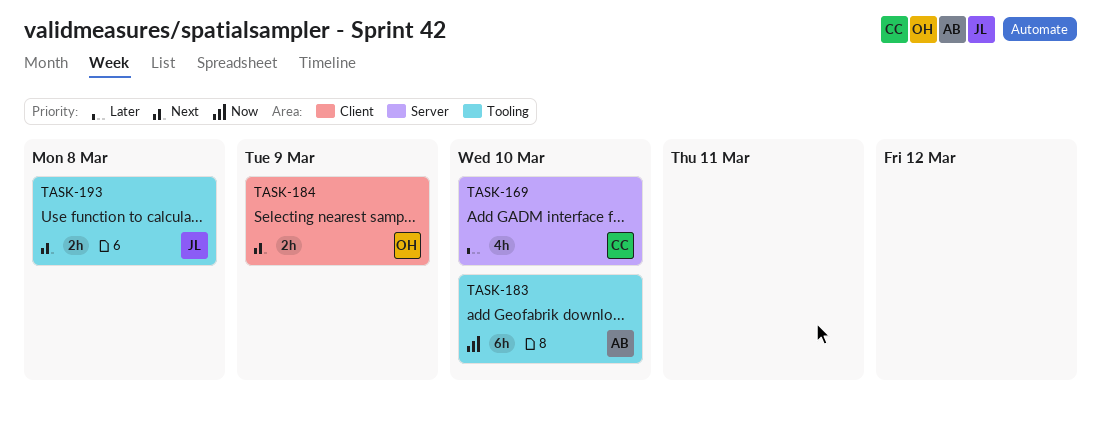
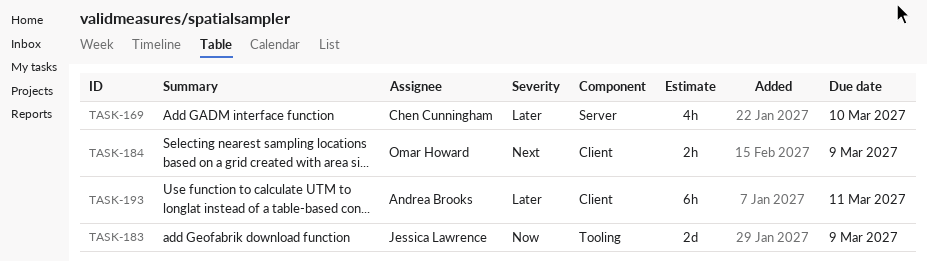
TASK-183, owner: Andrea Brooks -> Jessica Lawrence
TASK-183, estimate: 6h -> 2d
TASK-183, due: Mar 10 -> Mar 9
TASK-193, owner: Jessica Lawrence -> Andrea Brooks
TASK-193, priority: Next -> Later
TASK-193, label: Tooling -> Client
TASK-193, estimate: 2h -> 6h
TASK-193, due: Mar 8 -> Mar 11

